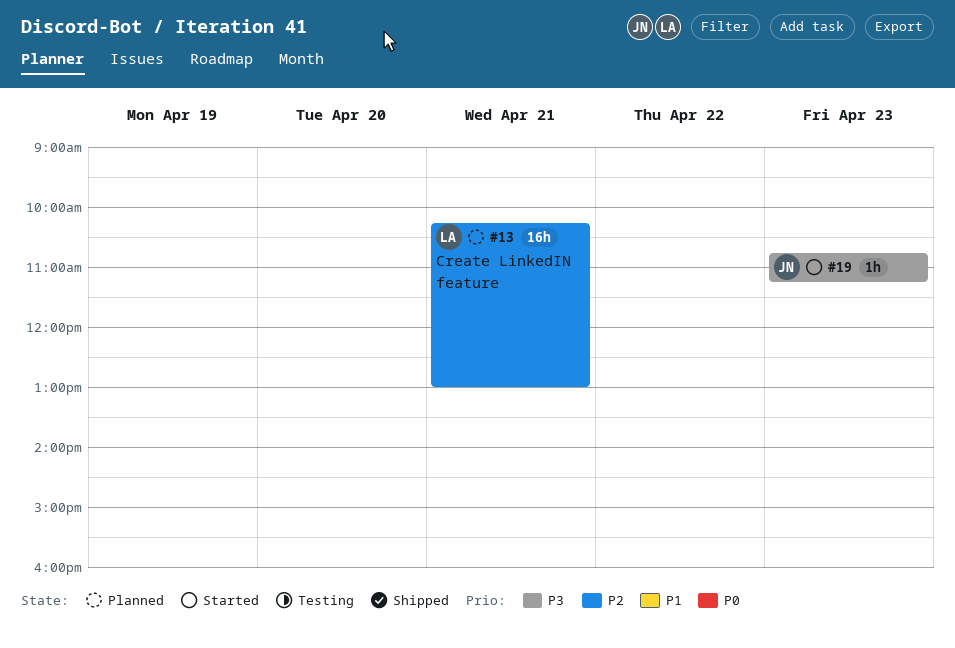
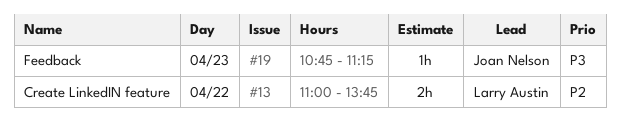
#13, estimate: 16h -> 2h
#13, day: Apr 21 -> Apr 22
#13, begins: 10:15 -> 11:00
#13, ends: 13:00 -> 13:45

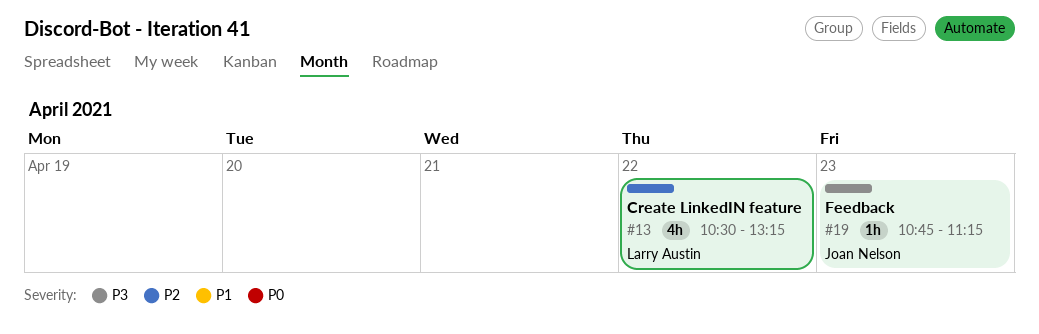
#13, estimate: 2h -> 4h
#13, begins: 11:00 -> 10:30
#13, ends: 13:45 -> 13:15

